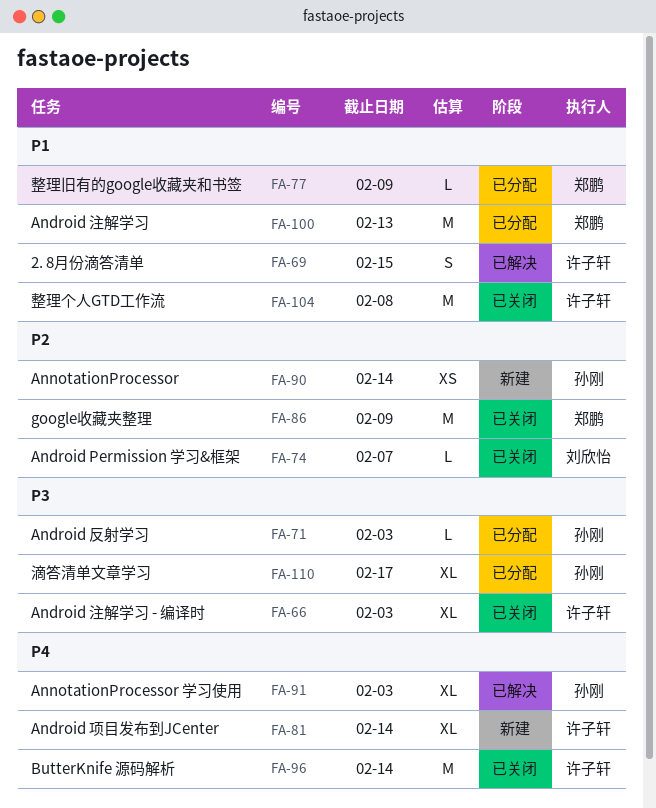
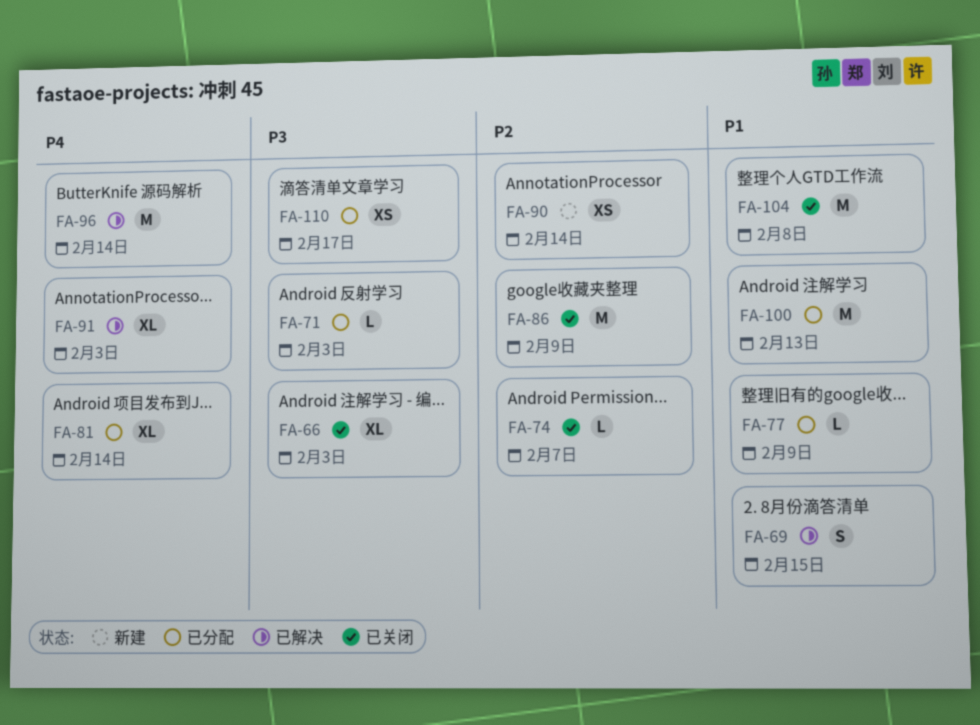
FA-81, status: 新建 -> 已分配
FA-96, status: 已关闭 -> 已解决
FA-110, estimate: XL -> XS

